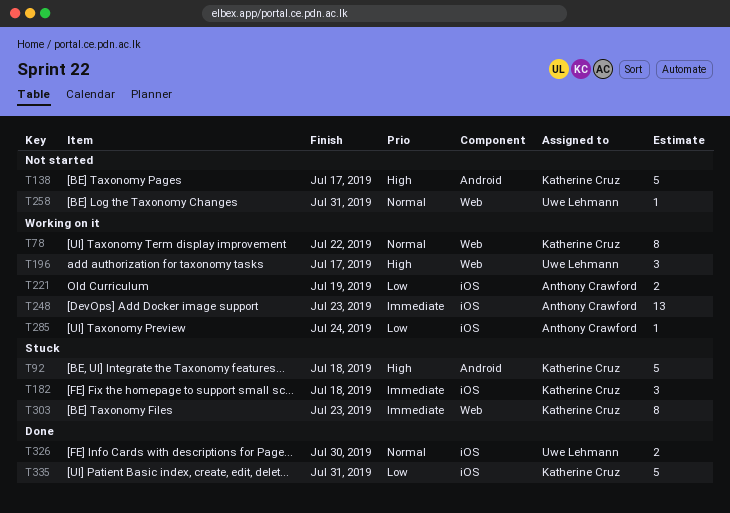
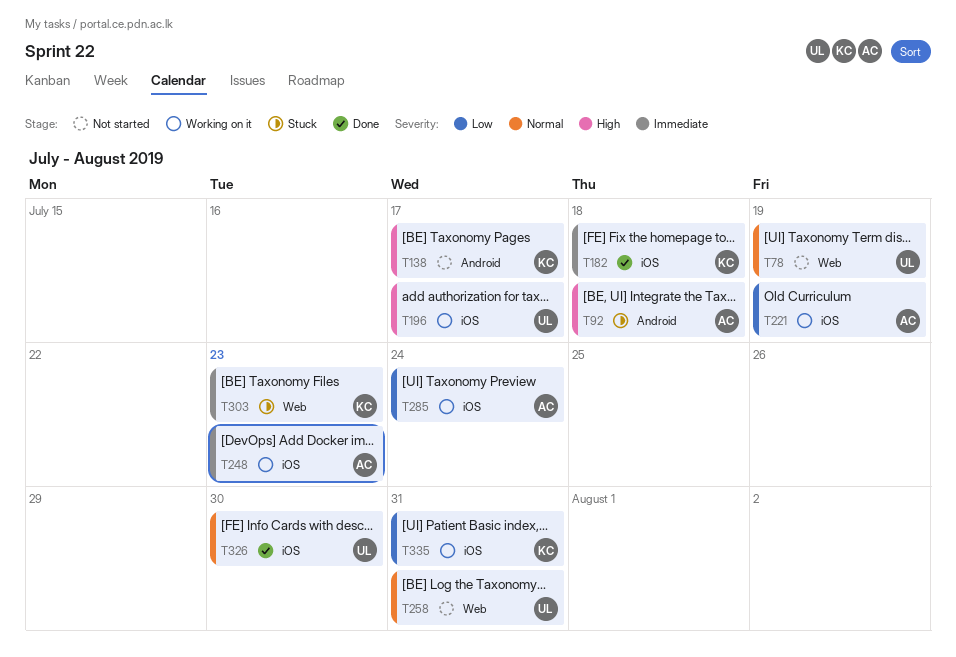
T78, status: Working on it -> Not started
T78, owner: Katherine Cruz -> Uwe Lehmann
T78, due: Jul 22 -> Jul 19
T92, owner: Katherine Cruz -> Anthony Crawford
T182, status: Stuck -> Done
T196, label: Web -> iOS
T335, status: Done -> Working on it

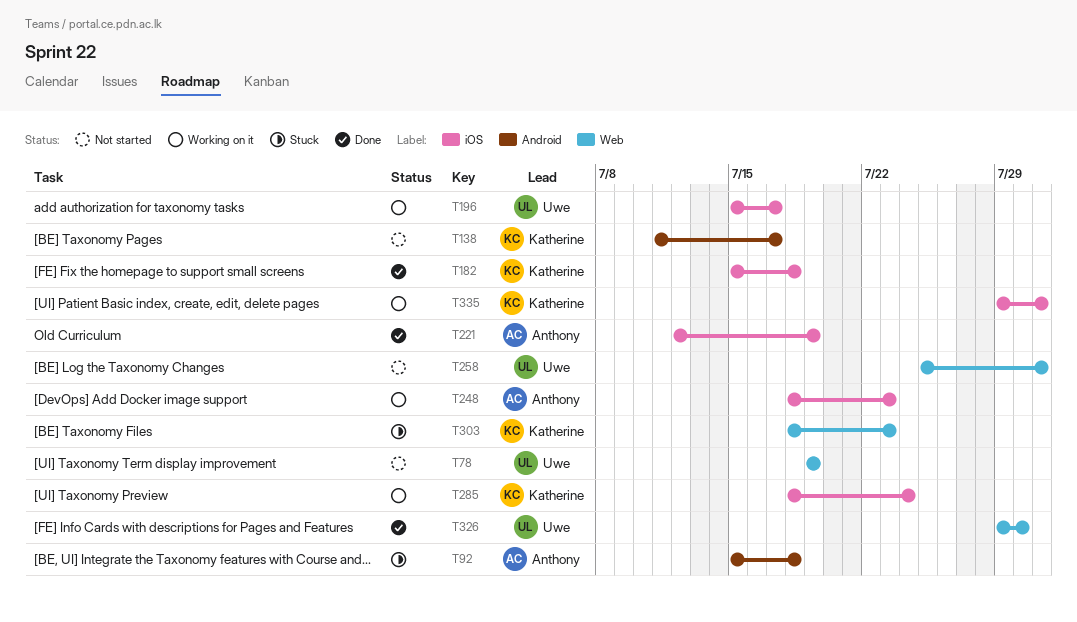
T221, status: Working on it -> Done
T285, owner: Anthony -> Katherine
T326, label: iOS -> Web

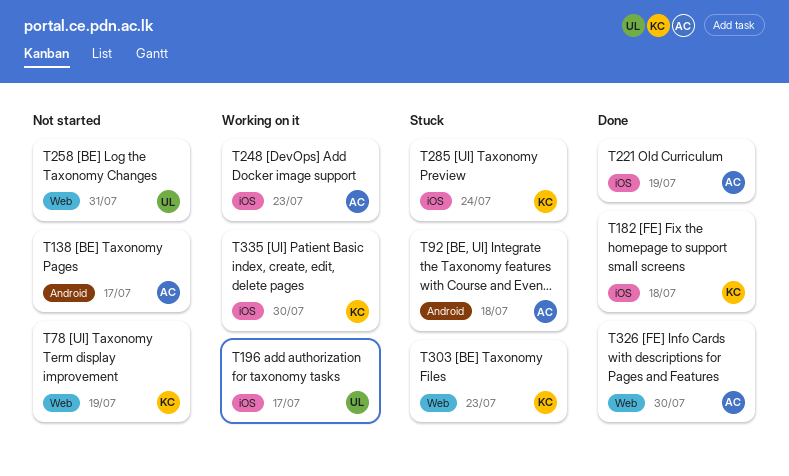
T78, owner: Uwe -> Katherine
T138, owner: Katherine -> Anthony
T285, status: Working on it -> Stuck
T326, owner: Uwe -> Anthony
T335, due: Jul 31 -> Jul 30

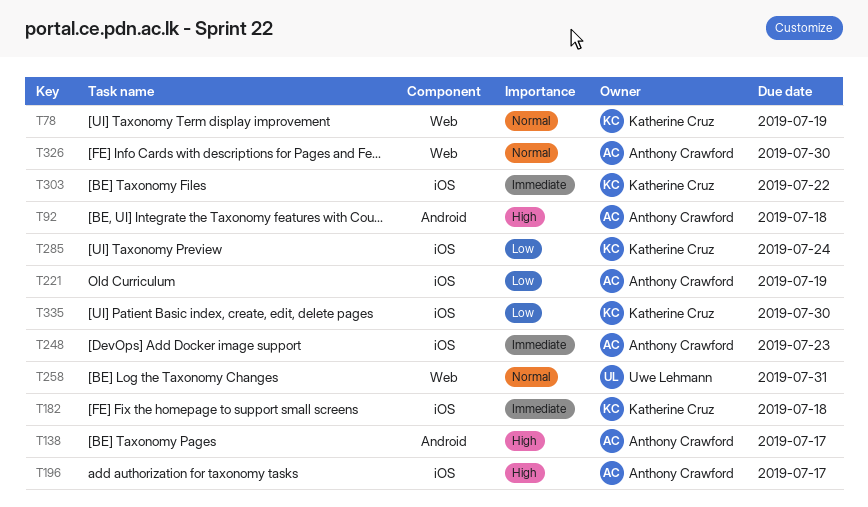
T196, owner: Uwe Lehmann -> Anthony Crawford
T303, label: Web -> iOS
T303, due: Jul 23 -> Jul 22

